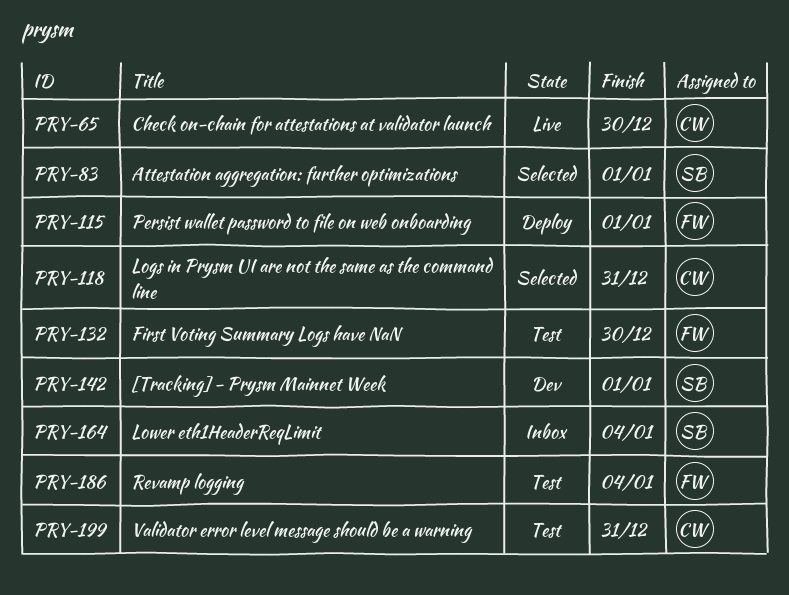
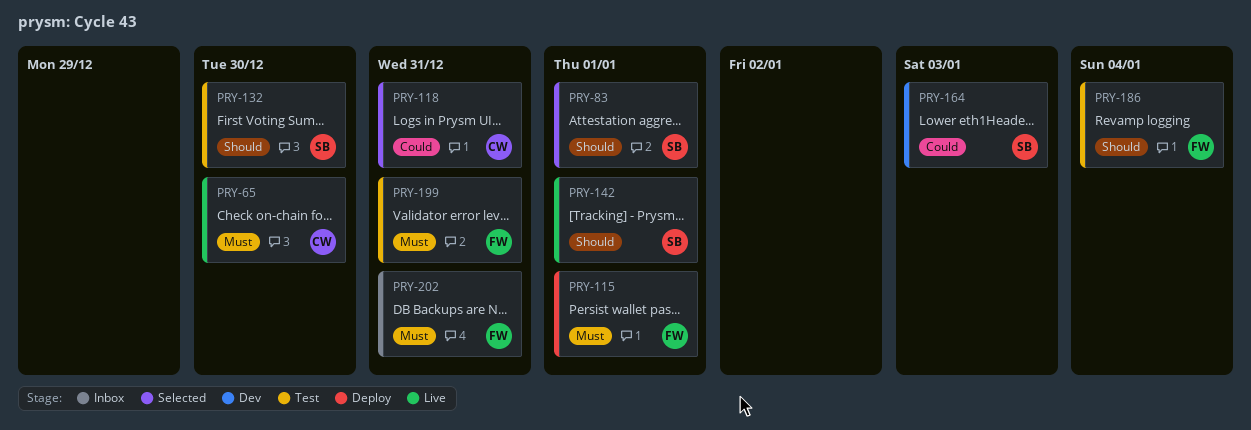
PRY-132, owner: FW -> SB
PRY-142, status: Dev -> Live
PRY-164, status: Inbox -> Dev
PRY-164, due: Jan 4 -> Jan 3
PRY-199, owner: CW -> FW
PRY-202: none -> present

